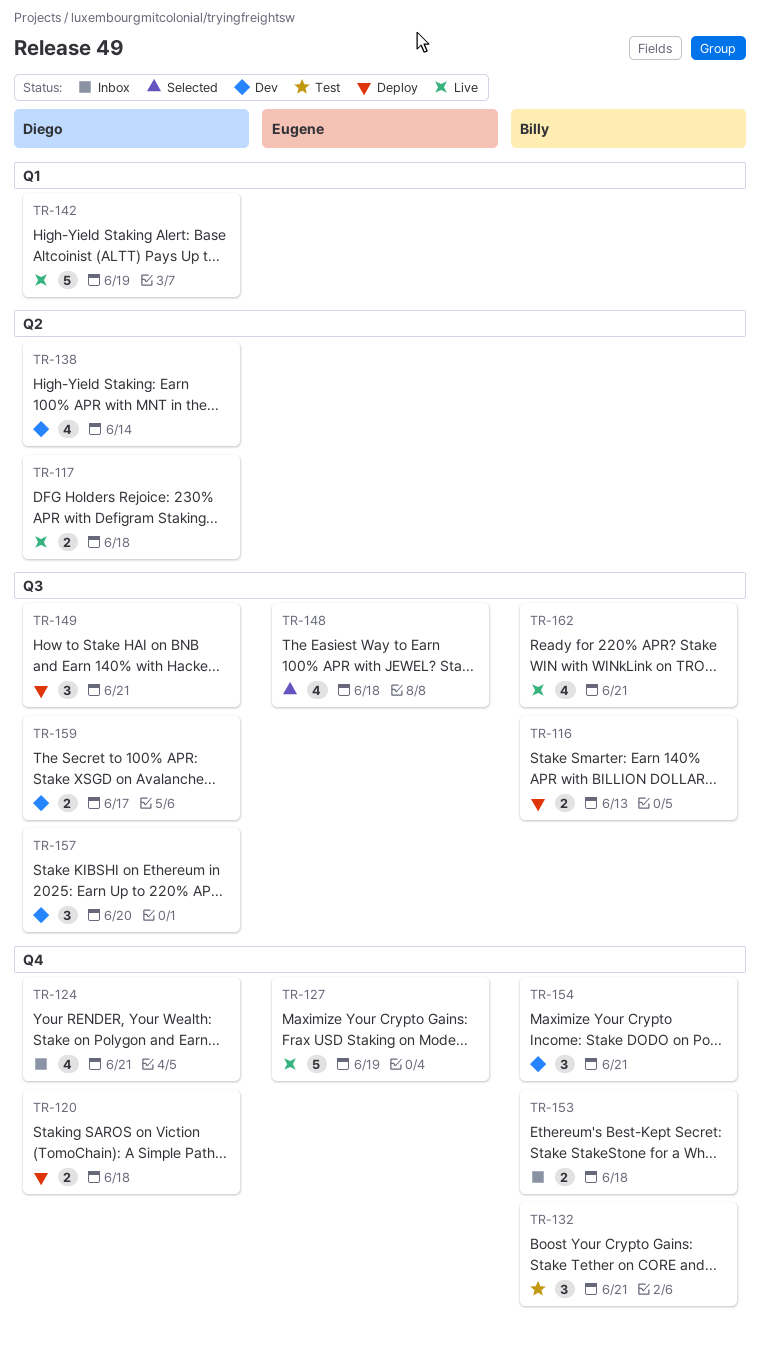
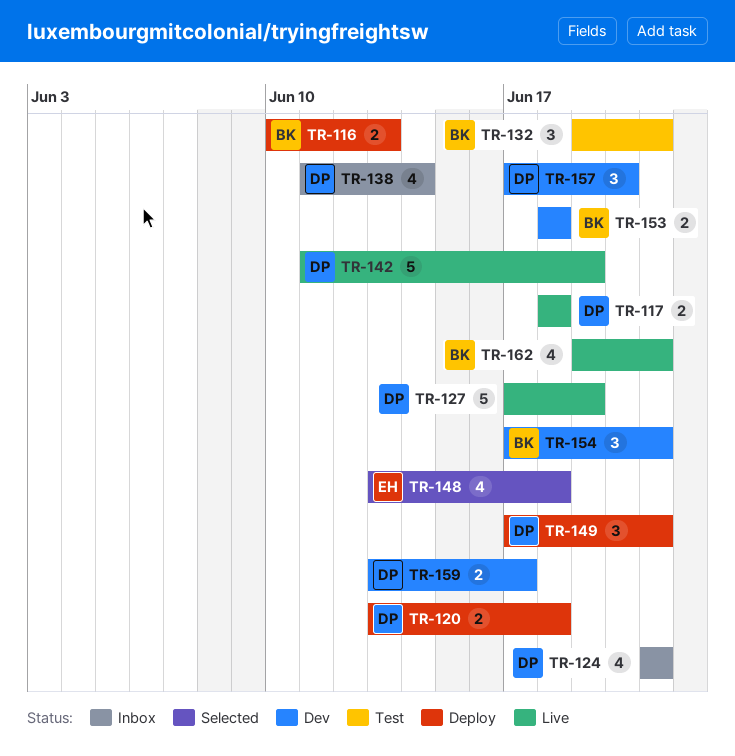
TR-127, owner: Eugene -> Diego
TR-138, status: Dev -> Inbox
TR-153, status: Inbox -> Dev

